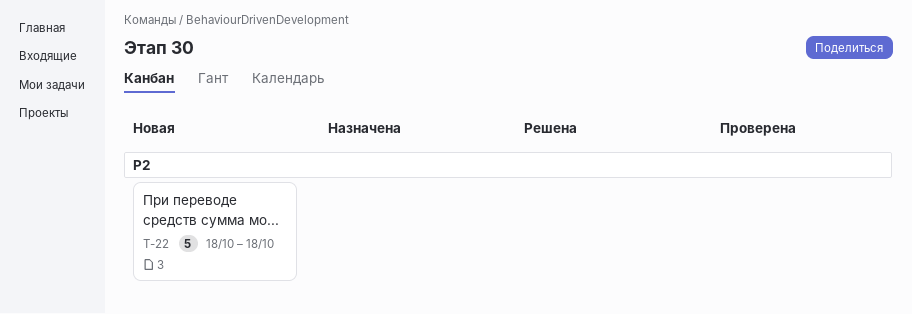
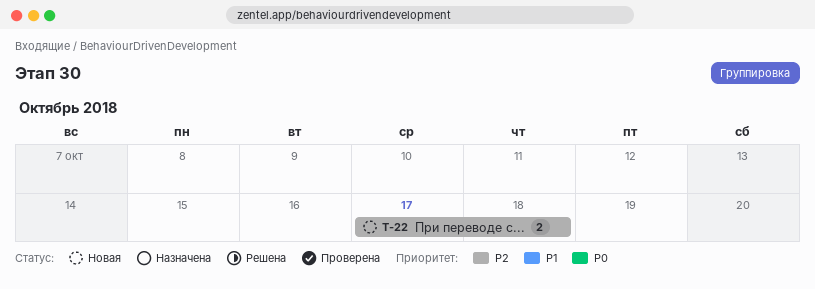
T-22, estimate: 5 -> 2
T-22, start: Oct 18 -> Oct 17

